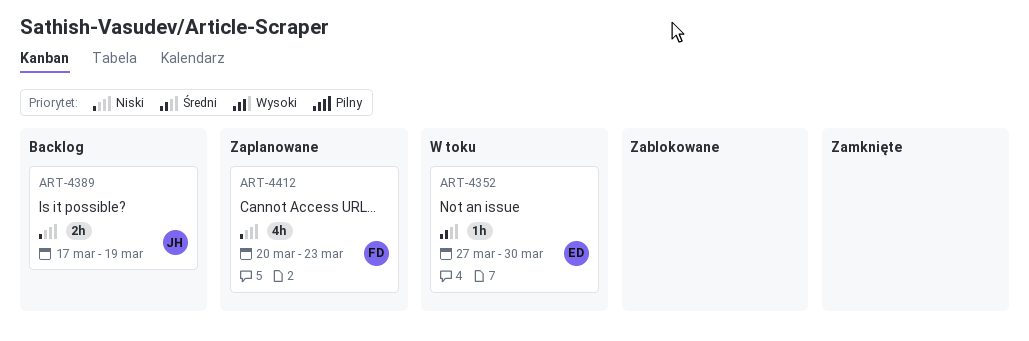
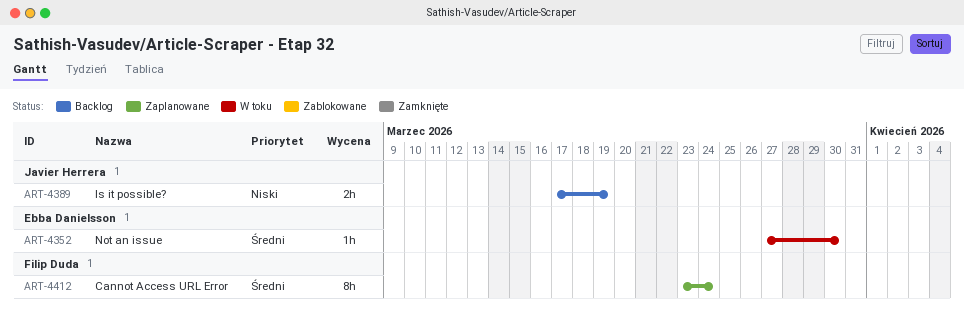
ART-4412, priority: Niski -> Średni
ART-4412, estimate: 4h -> 8h
ART-4412, start: Mar 20 -> Mar 23
ART-4412, due: Mar 23 -> Mar 24

